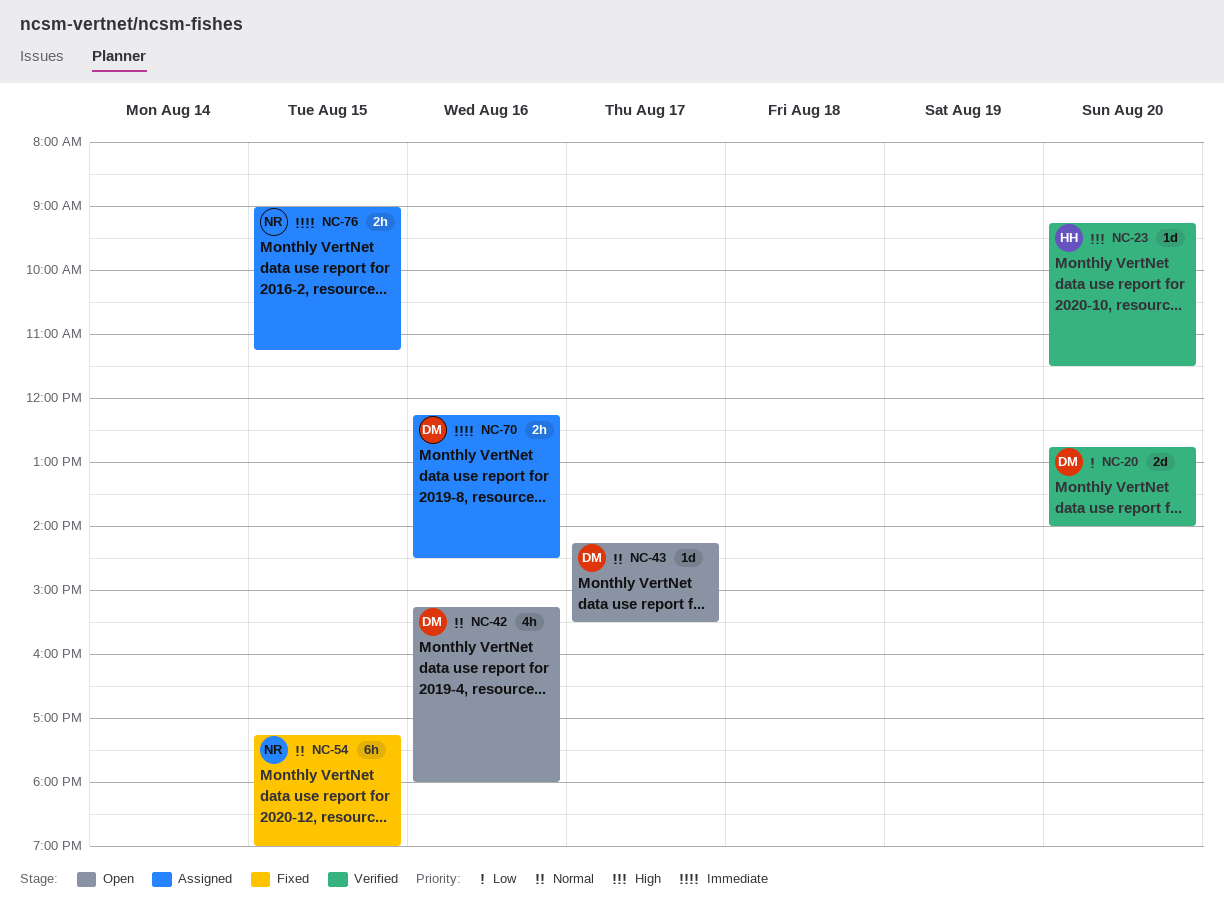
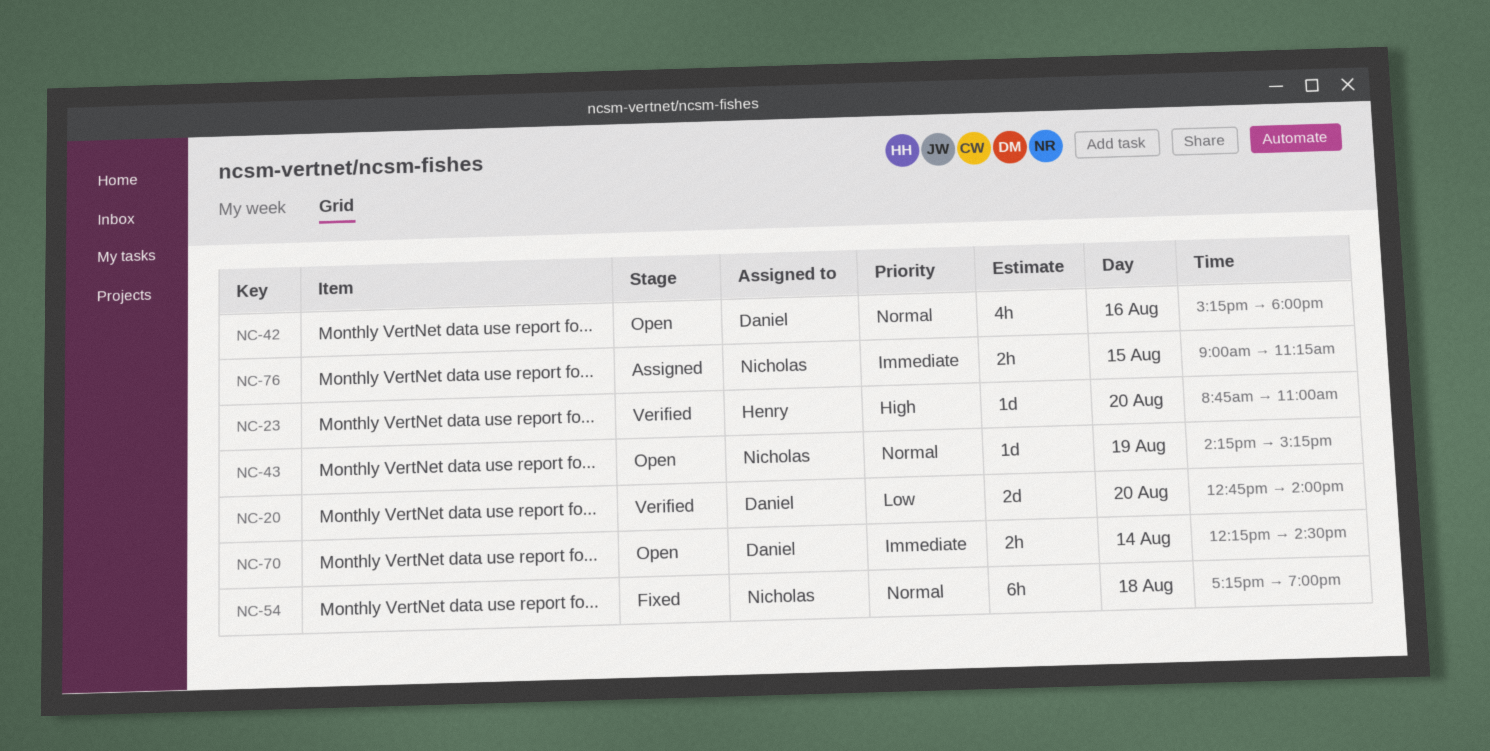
NC-23, begins: 09:15 -> 08:45
NC-23, ends: 11:30 -> 11:00
NC-43, owner: Daniel -> Nicholas
NC-43, day: Aug 17 -> Aug 19
NC-43, ends: 15:30 -> 15:15
NC-54, day: Aug 15 -> Aug 18
NC-70, status: Assigned -> Open
NC-70, day: Aug 16 -> Aug 14

